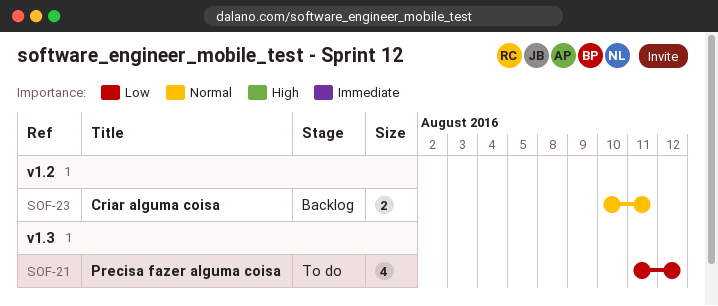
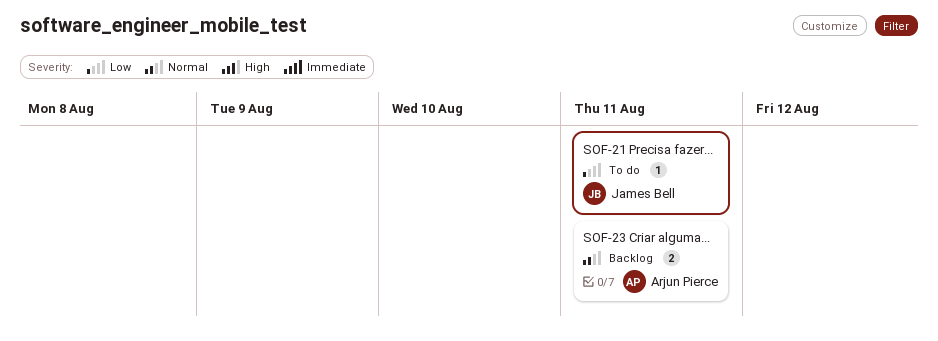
SOF-21, estimate: 4 -> 1
SOF-21, due: Aug 12 -> Aug 11

